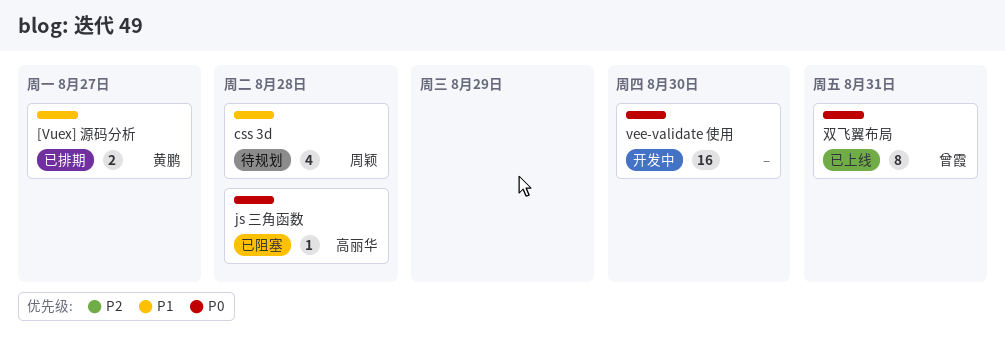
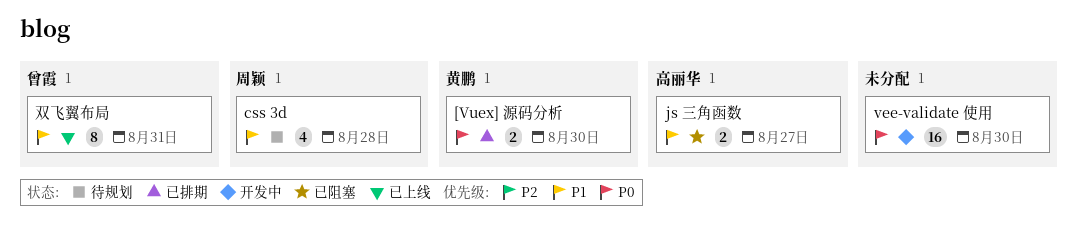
[Vuex] 源码分析, priority: P1 -> P0
[Vuex] 源码分析, due: Aug 27 -> Aug 30
js 三角函数, priority: P0 -> P1
js 三角函数, estimate: 1 -> 2
js 三角函数, due: Aug 28 -> Aug 27
双飞翼布局, priority: P0 -> P1

